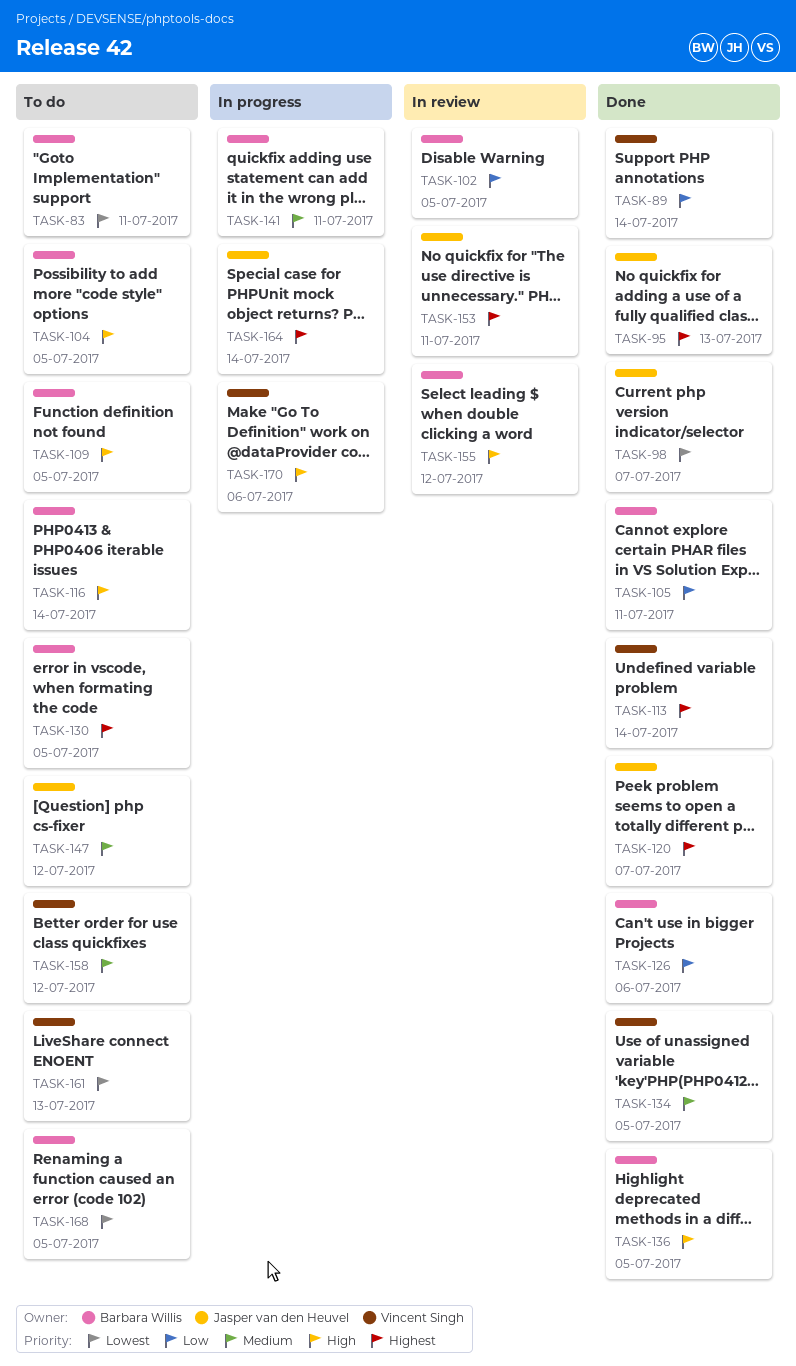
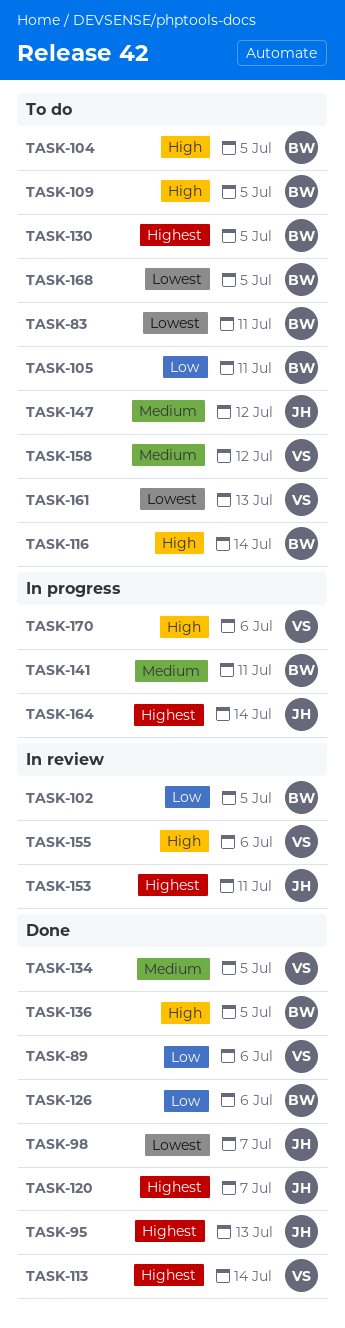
TASK-89, due: Jul 14 -> Jul 6
TASK-105, status: Done -> To do
TASK-155, owner: Barbara Willis -> Vincent Singh
TASK-155, due: Jul 12 -> Jul 6

